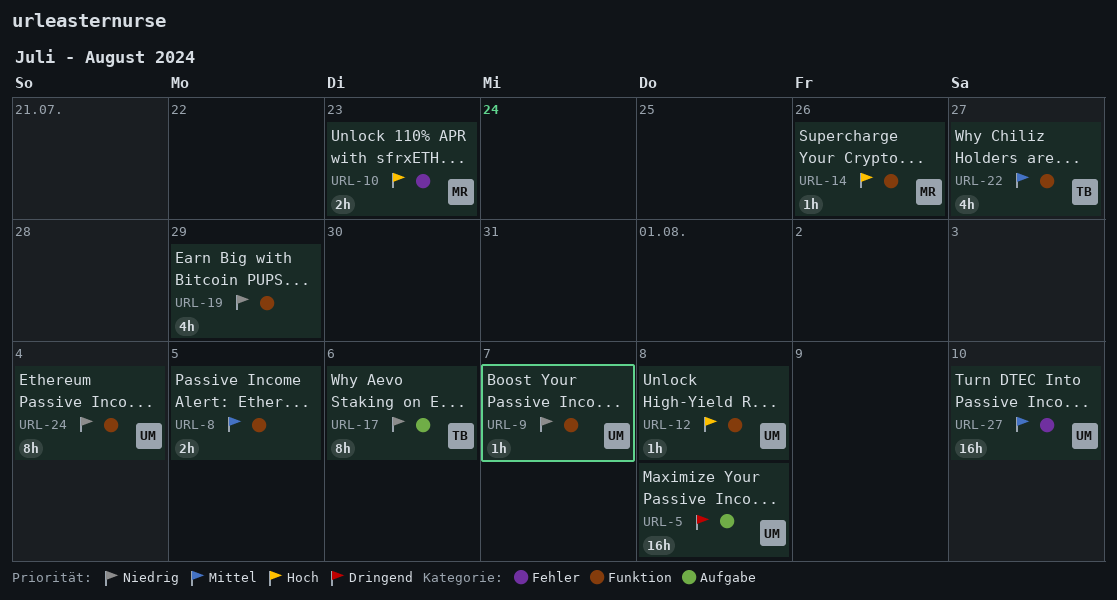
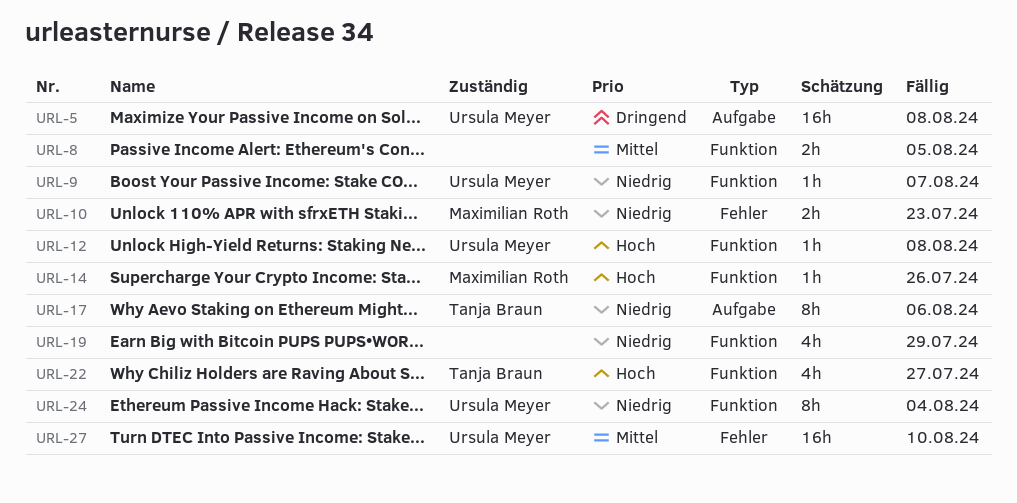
URL-10, priority: Hoch -> Niedrig
URL-22, priority: Mittel -> Hoch

